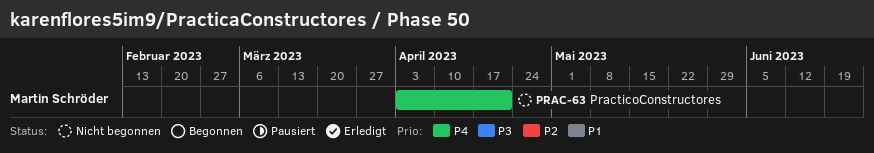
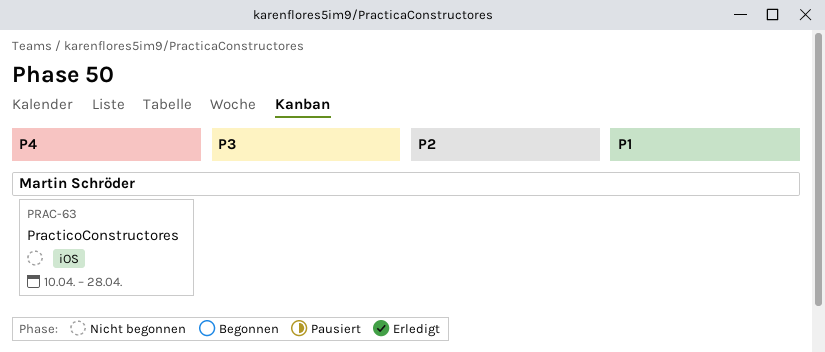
PRAC-63, start: Apr 3 -> Apr 10
PRAC-63, due: Apr 21 -> Apr 28

